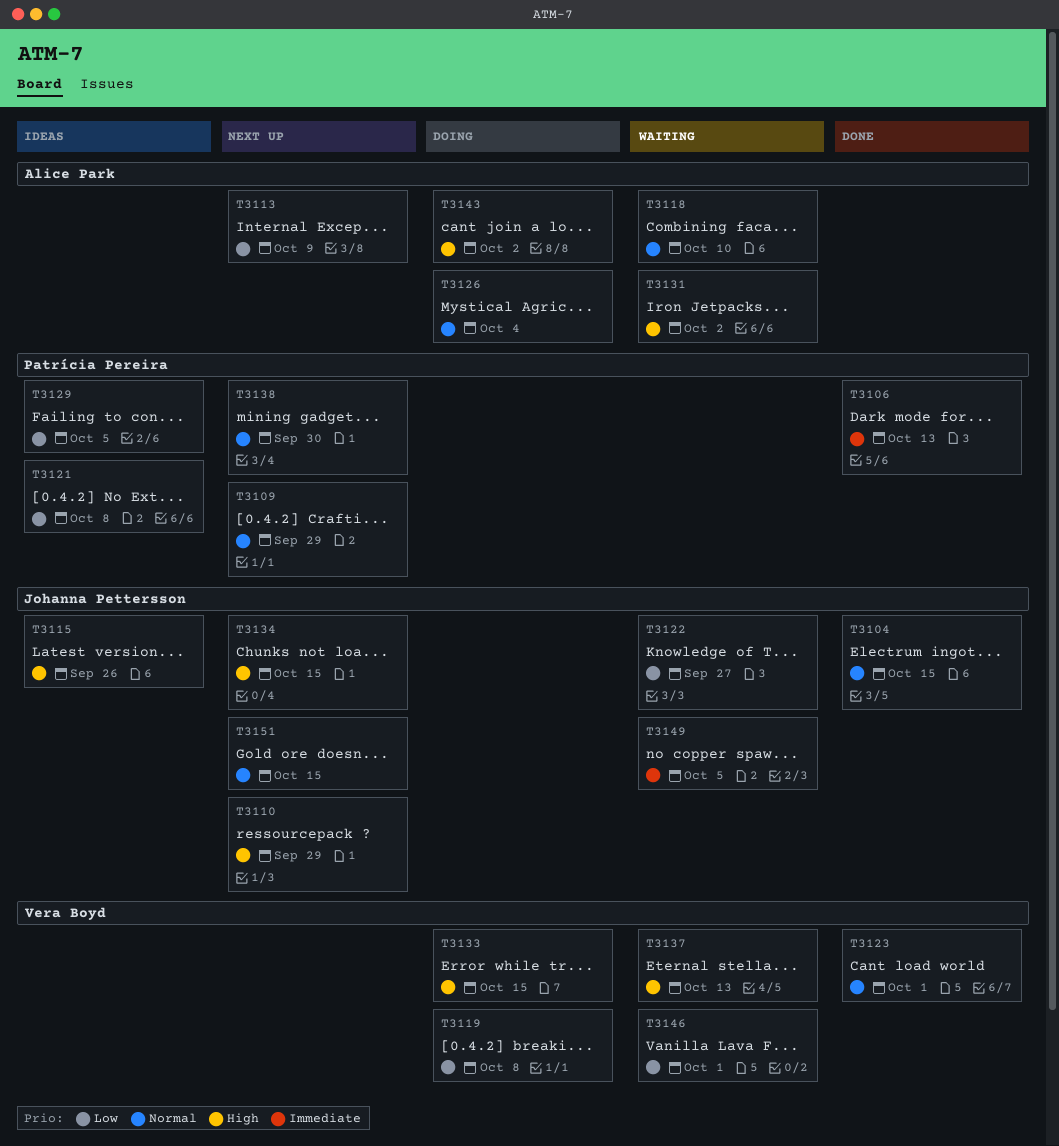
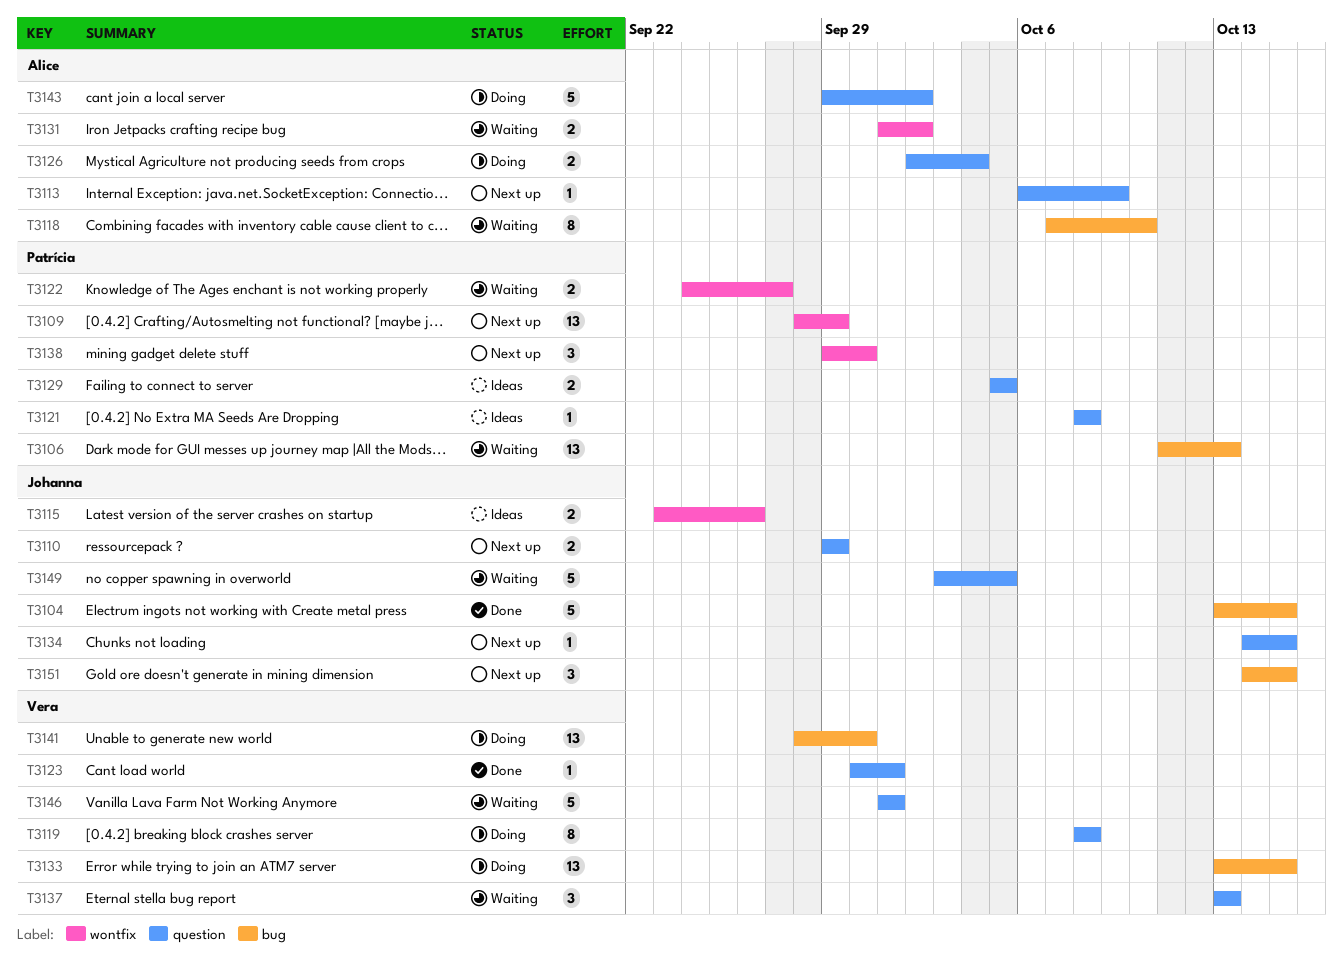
T3106, status: Done -> Waiting
T3122, owner: Johanna Pettersson -> Patrícia Pereira
T3141: none -> present

